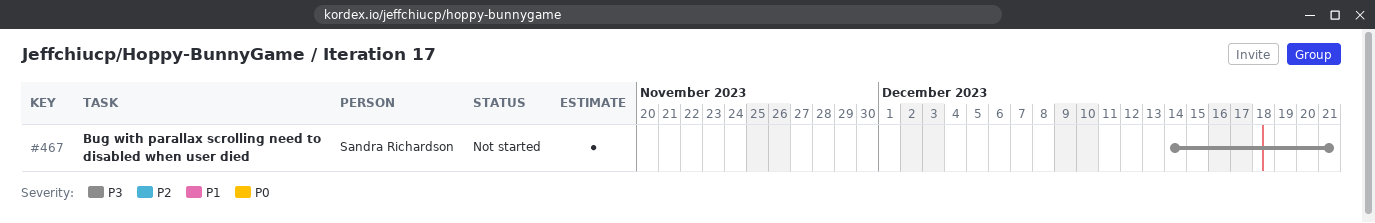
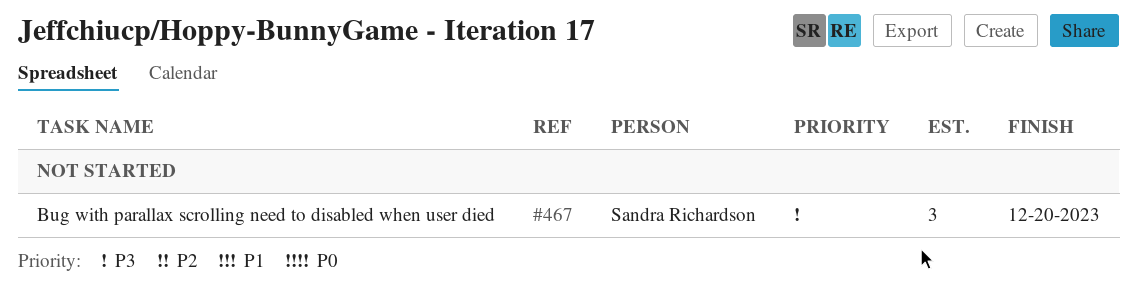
#467, estimate: 1 -> 3
#467, due: Dec 21 -> Dec 20

